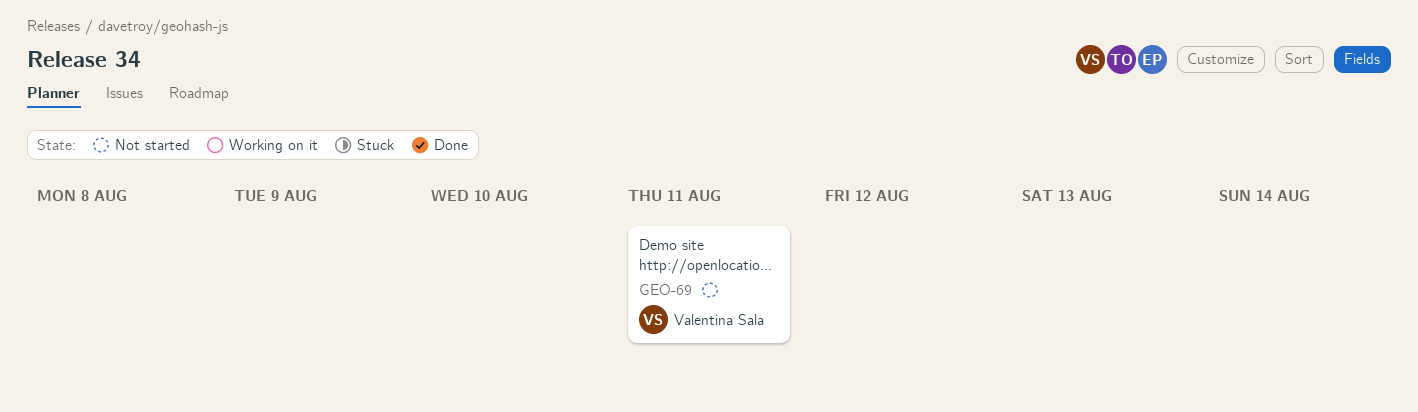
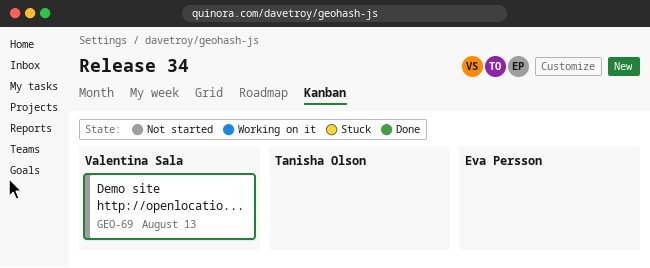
GEO-69, due: Aug 11 -> Aug 13

